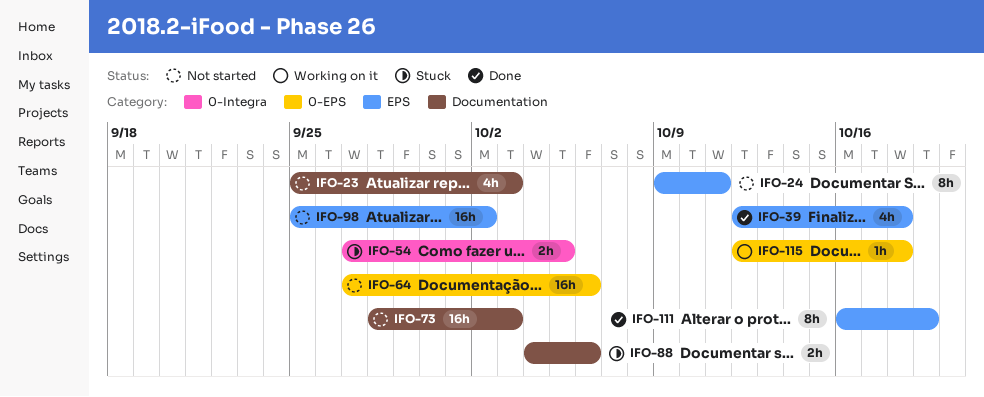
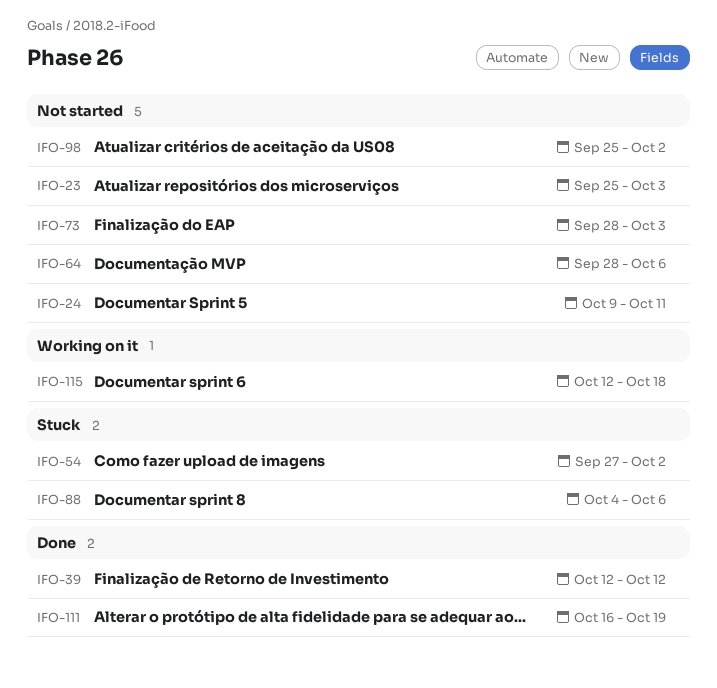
IFO-39, due: Oct 18 -> Oct 12
IFO-54, due: Oct 5 -> Oct 2
IFO-64, start: Sep 27 -> Sep 28

